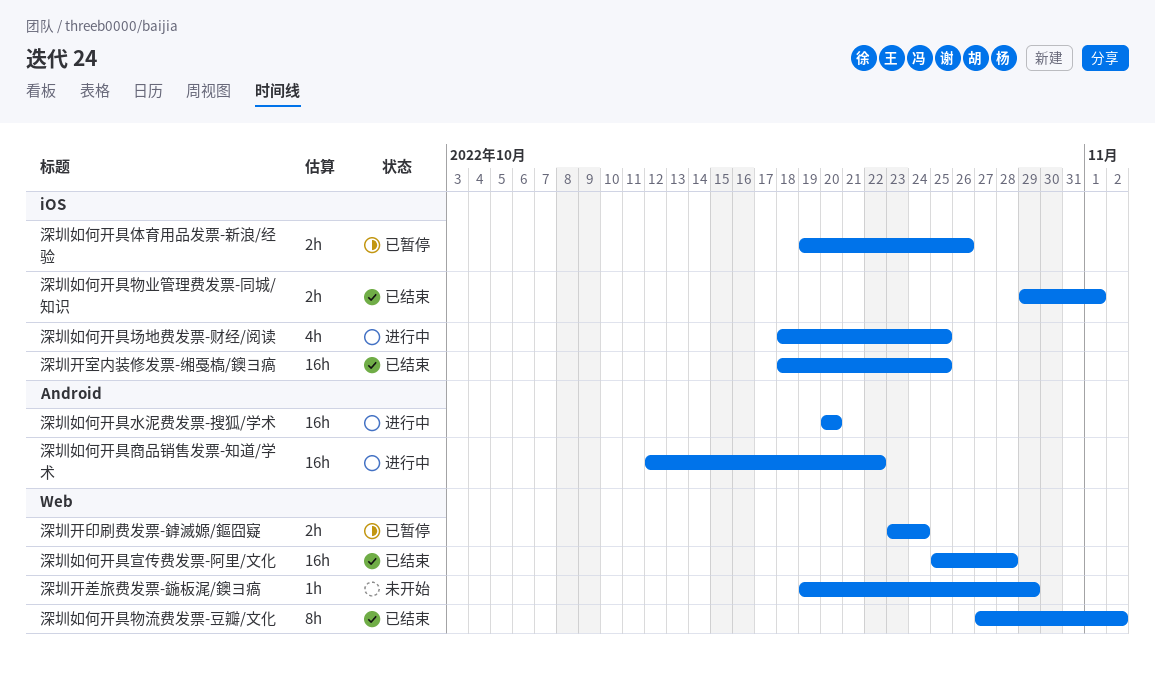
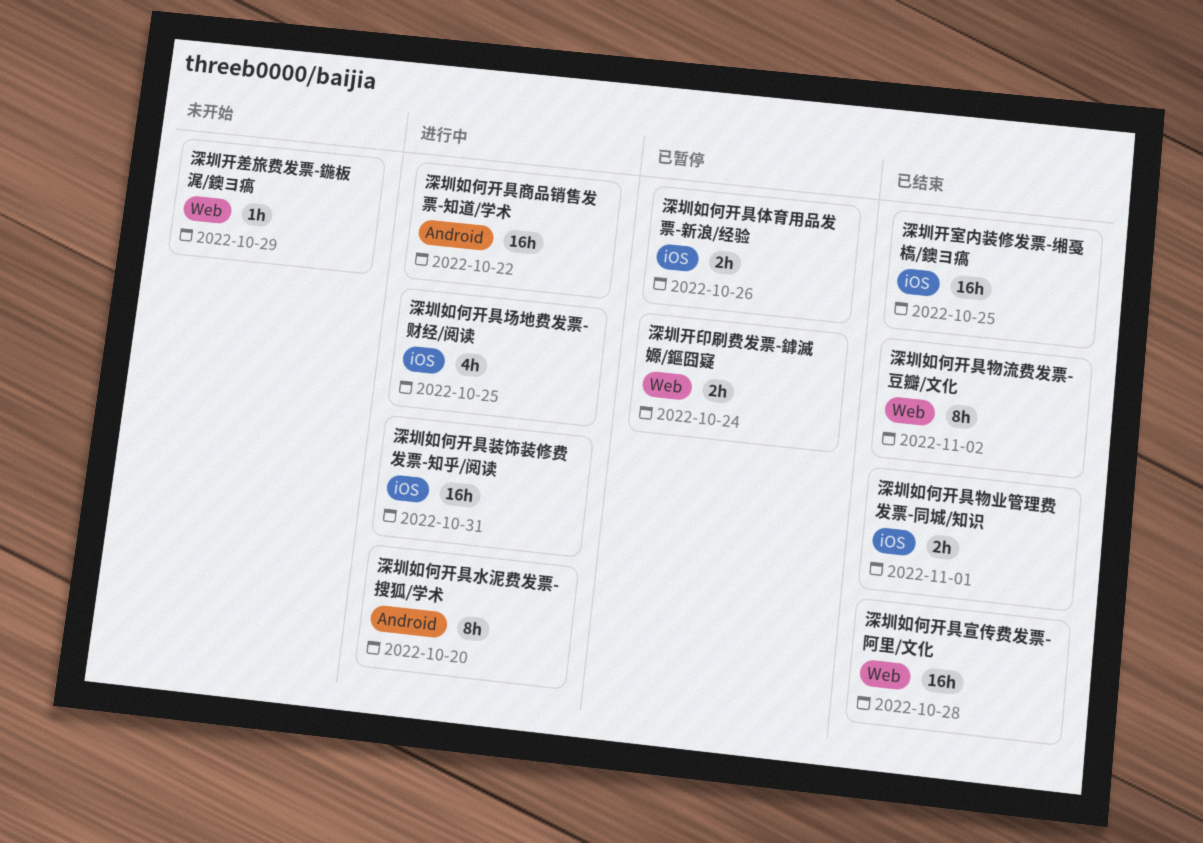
深圳如何开具水泥费发票-搜狐/学术, estimate: 16h -> 8h
深圳如何开具装饰装修费发票-知乎/阅读: none -> present

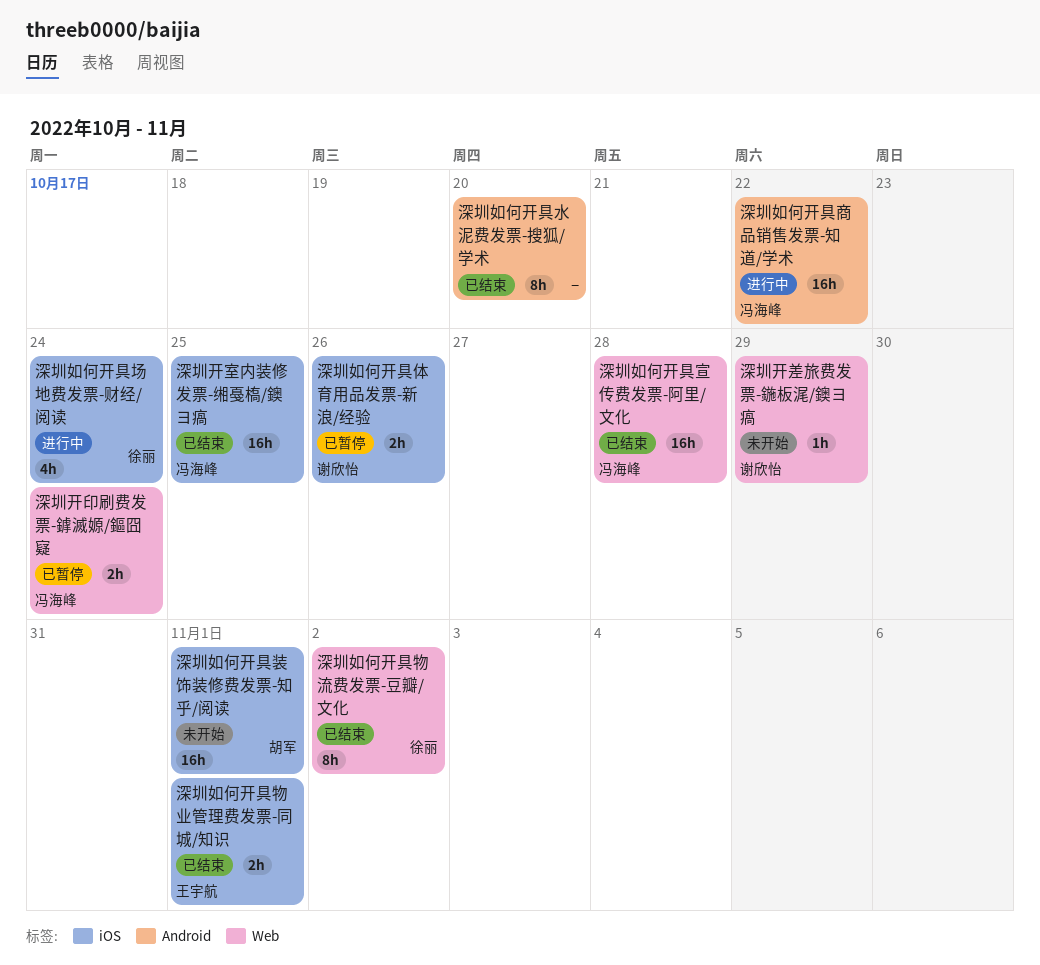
深圳如何开具场地费发票-财经/阅读, due: Oct 25 -> Oct 24
深圳如何开具水泥费发票-搜狐/学术, status: 进行中 -> 已结束
深圳如何开具装饰装修费发票-知乎/阅读, status: 进行中 -> 未开始
深圳如何开具装饰装修费发票-知乎/阅读, due: Oct 31 -> Nov 1

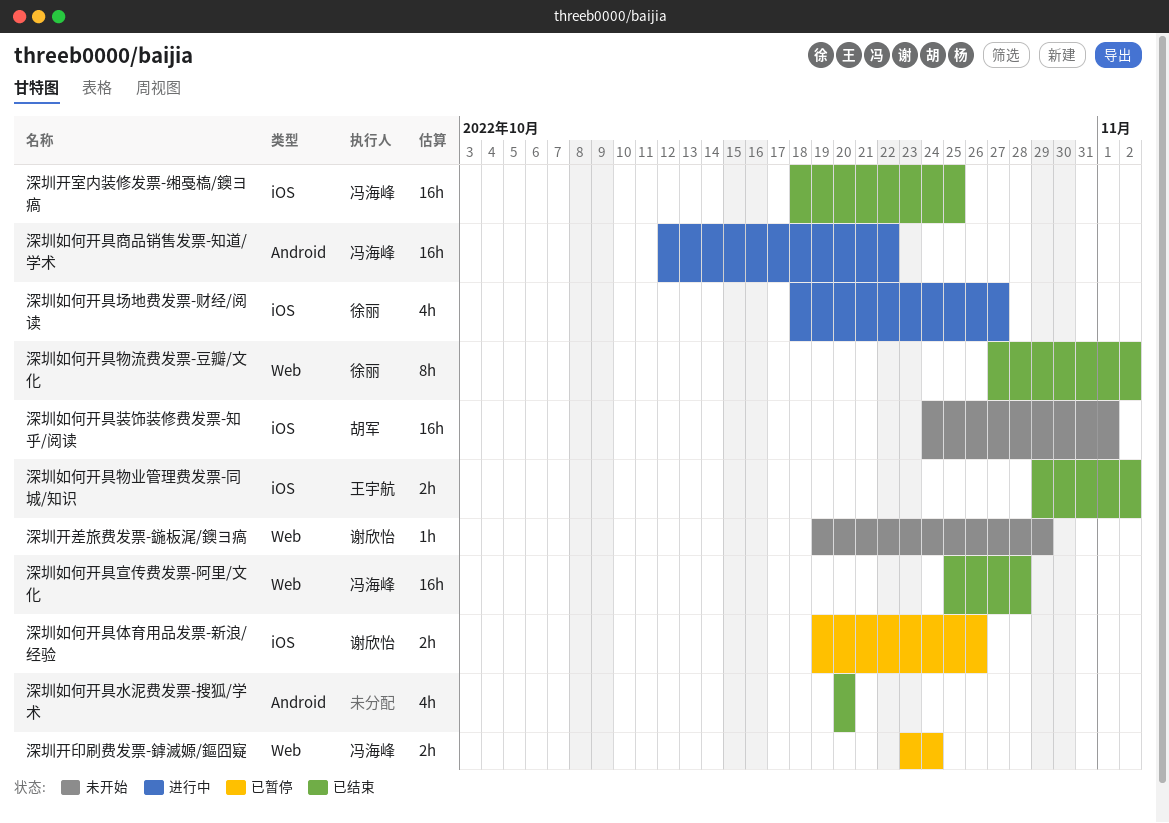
深圳如何开具场地费发票-财经/阅读, due: Oct 24 -> Oct 27
深圳如何开具水泥费发票-搜狐/学术, estimate: 8h -> 4h
深圳如何开具物业管理费发票-同城/知识, due: Nov 1 -> Nov 2

